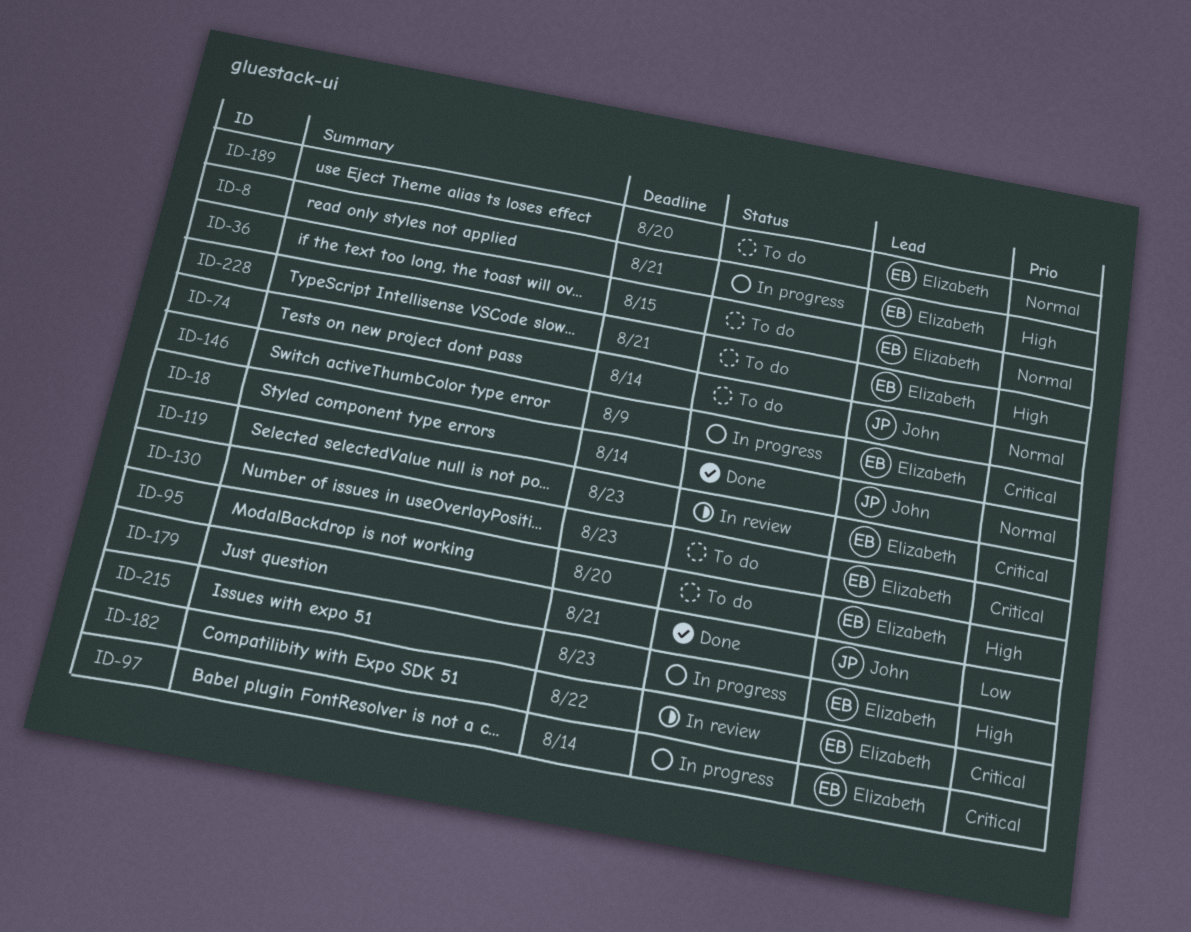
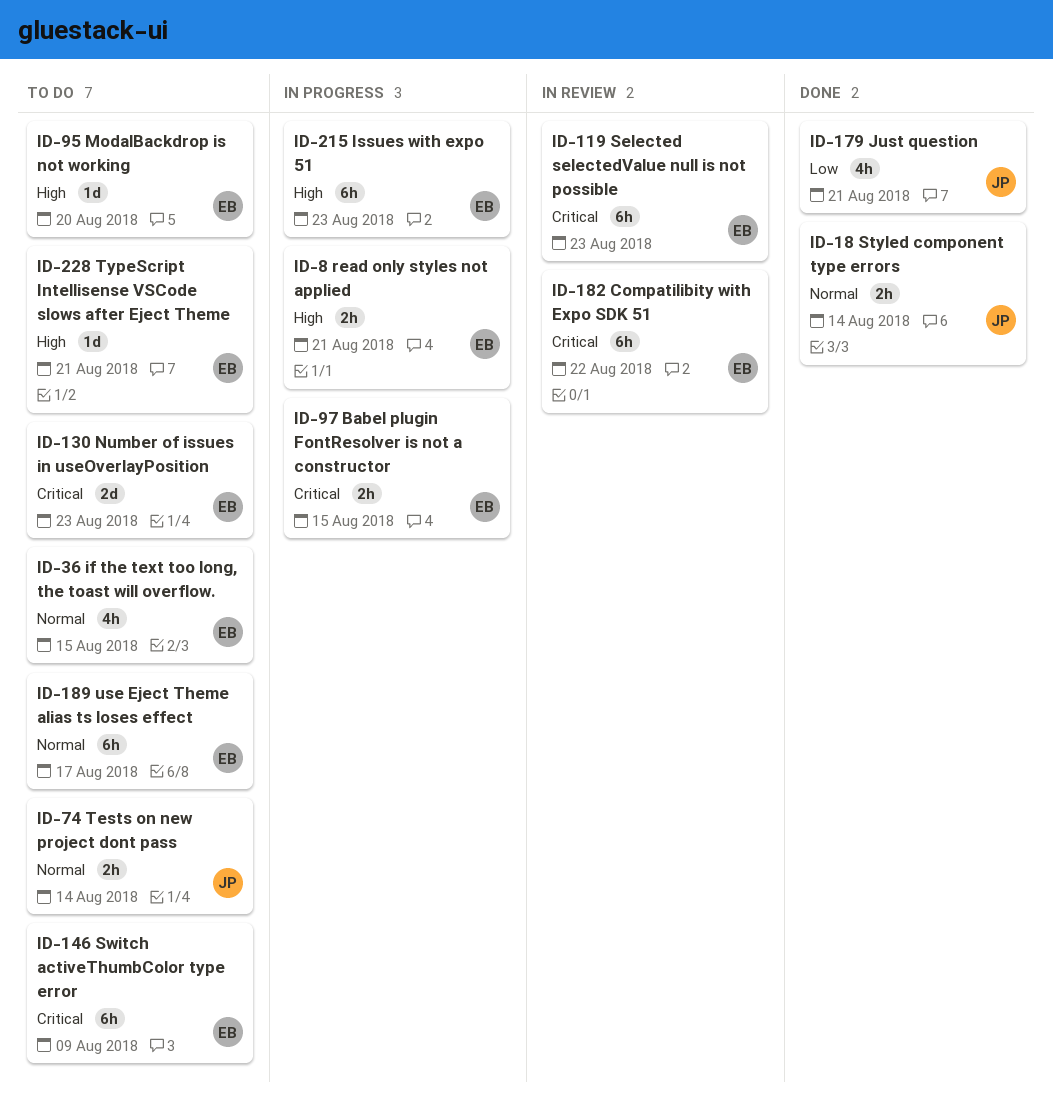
ID-97, due: Aug 14 -> Aug 15
ID-146, status: In progress -> To do
ID-189, due: Aug 20 -> Aug 17

